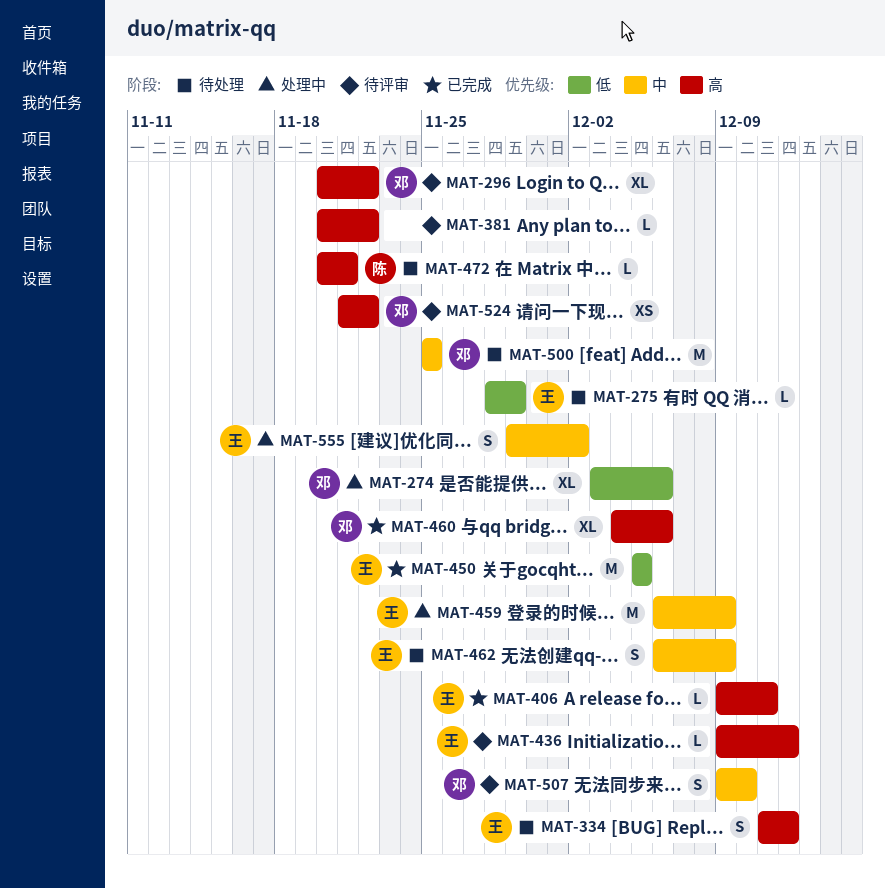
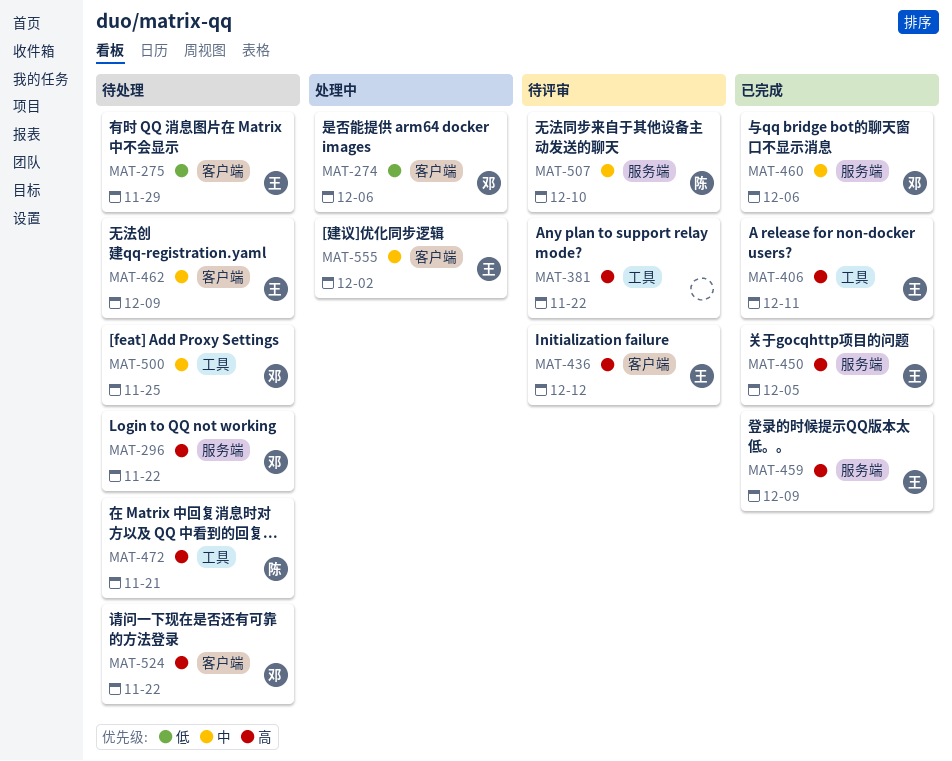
MAT-296, status: 待评审 -> 待处理
MAT-334: present -> none
MAT-450, priority: 低 -> 高
MAT-459, status: 处理中 -> 已完成
MAT-459, priority: 中 -> 高
MAT-460, priority: 高 -> 中
MAT-507, owner: 邓 -> 陈
MAT-524, status: 待评审 -> 待处理

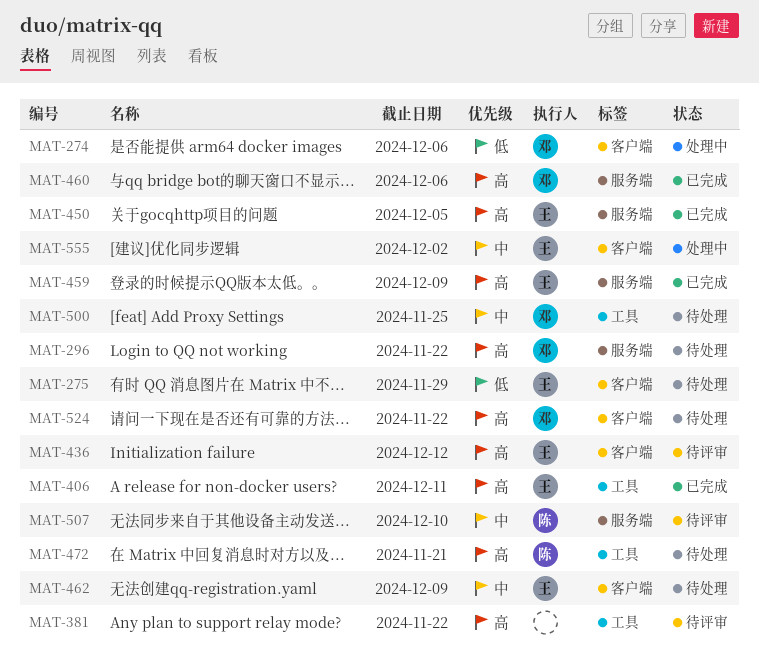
MAT-460, priority: 中 -> 高

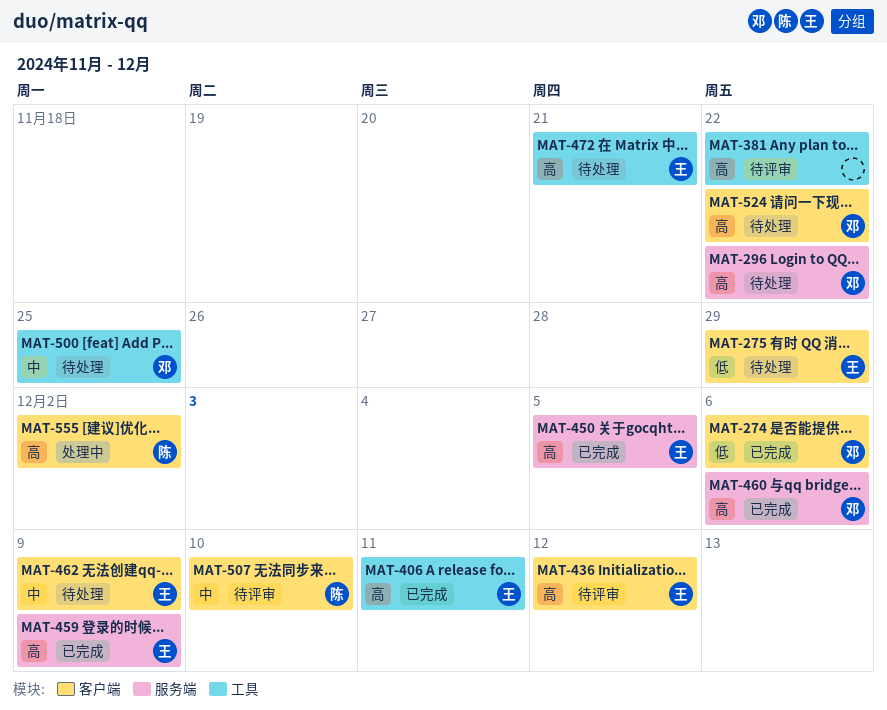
MAT-274, status: 处理中 -> 已完成
MAT-472, owner: 陈 -> 王
MAT-507, label: 服务端 -> 客户端
MAT-555, owner: 王 -> 陈
MAT-555, priority: 中 -> 高

